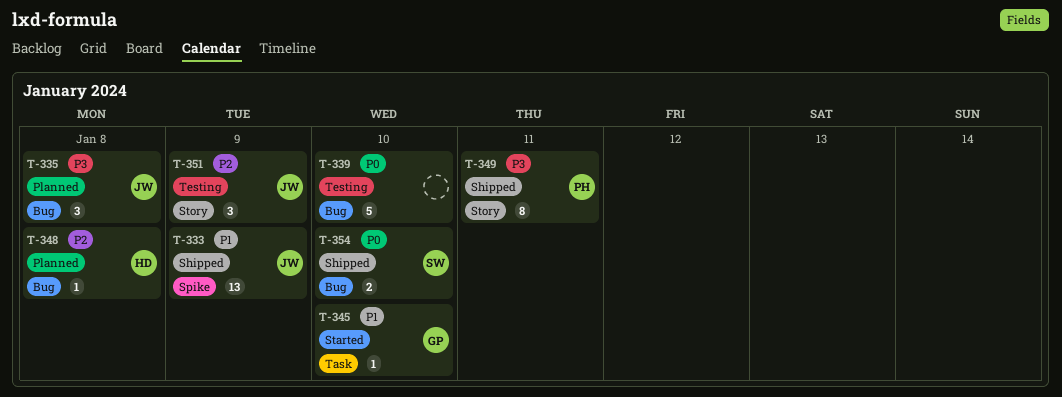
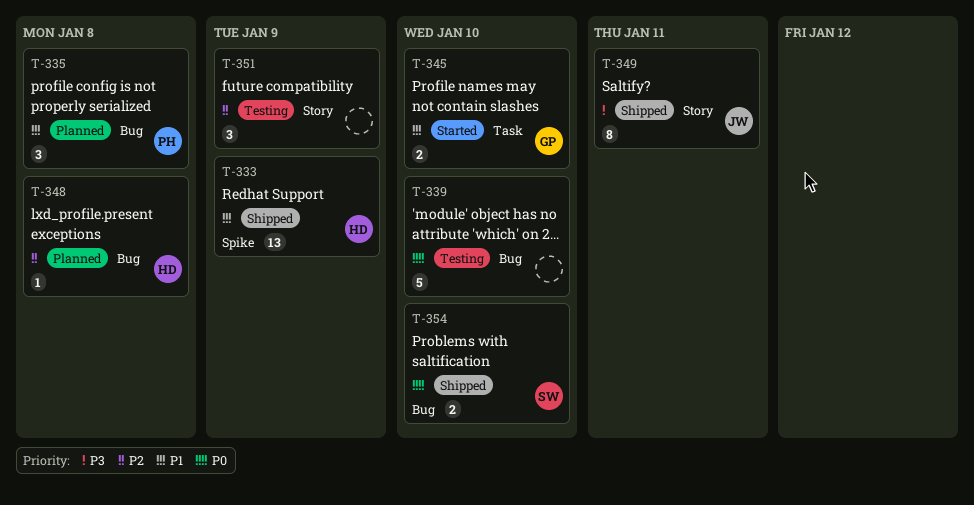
T-333, owner: JW -> HD
T-335, owner: JW -> PH
T-335, priority: P3 -> P1
T-345, estimate: 1 -> 2
T-349, owner: PH -> JW
T-351, owner: JW -> none

